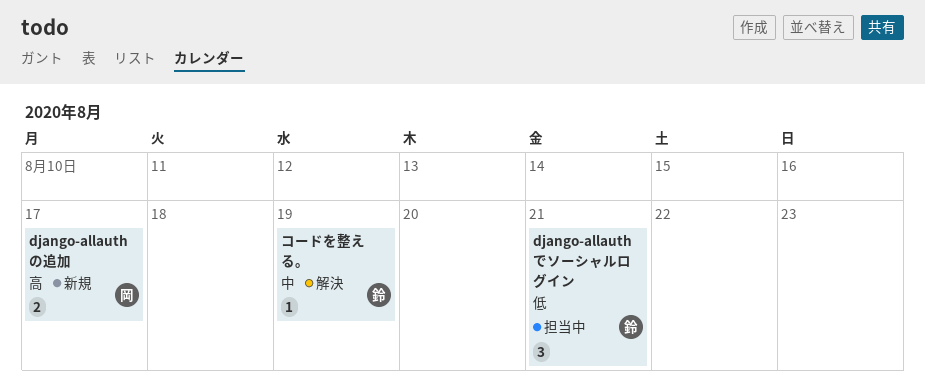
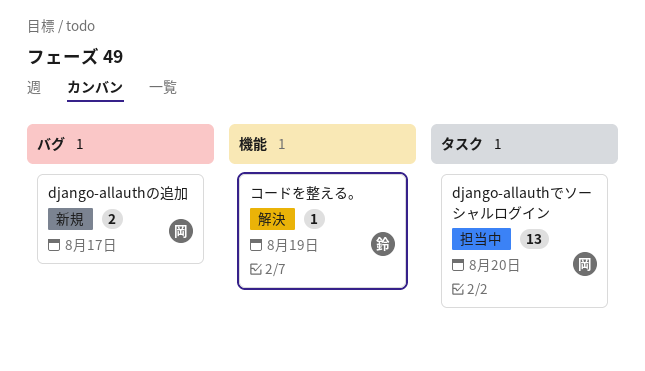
django-allauthでソーシャルログイン, owner: 鈴 -> 岡
django-allauthでソーシャルログイン, estimate: 3 -> 13
django-allauthでソーシャルログイン, due: Aug 21 -> Aug 20

